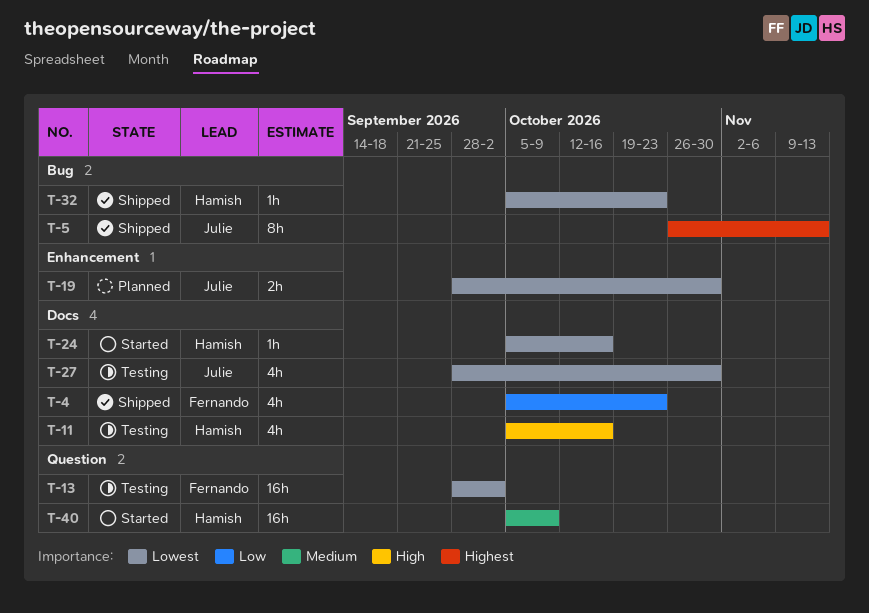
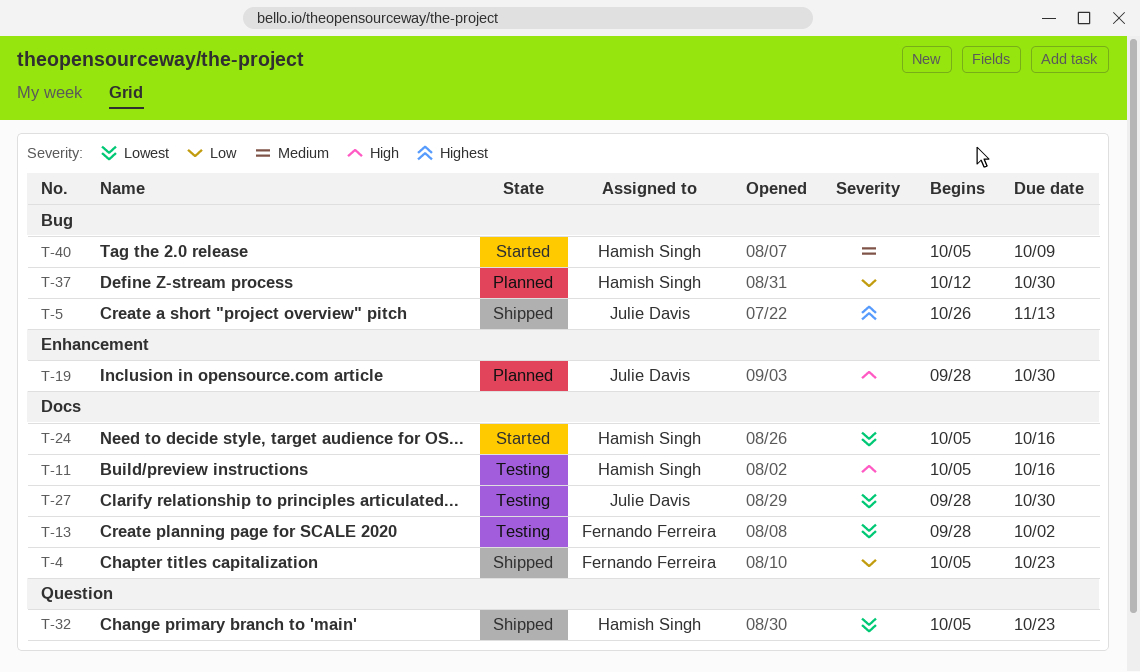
T-13, label: Question -> Docs
T-19, priority: Lowest -> High
T-32, label: Bug -> Question
T-37: none -> present
T-40, label: Question -> Bug

